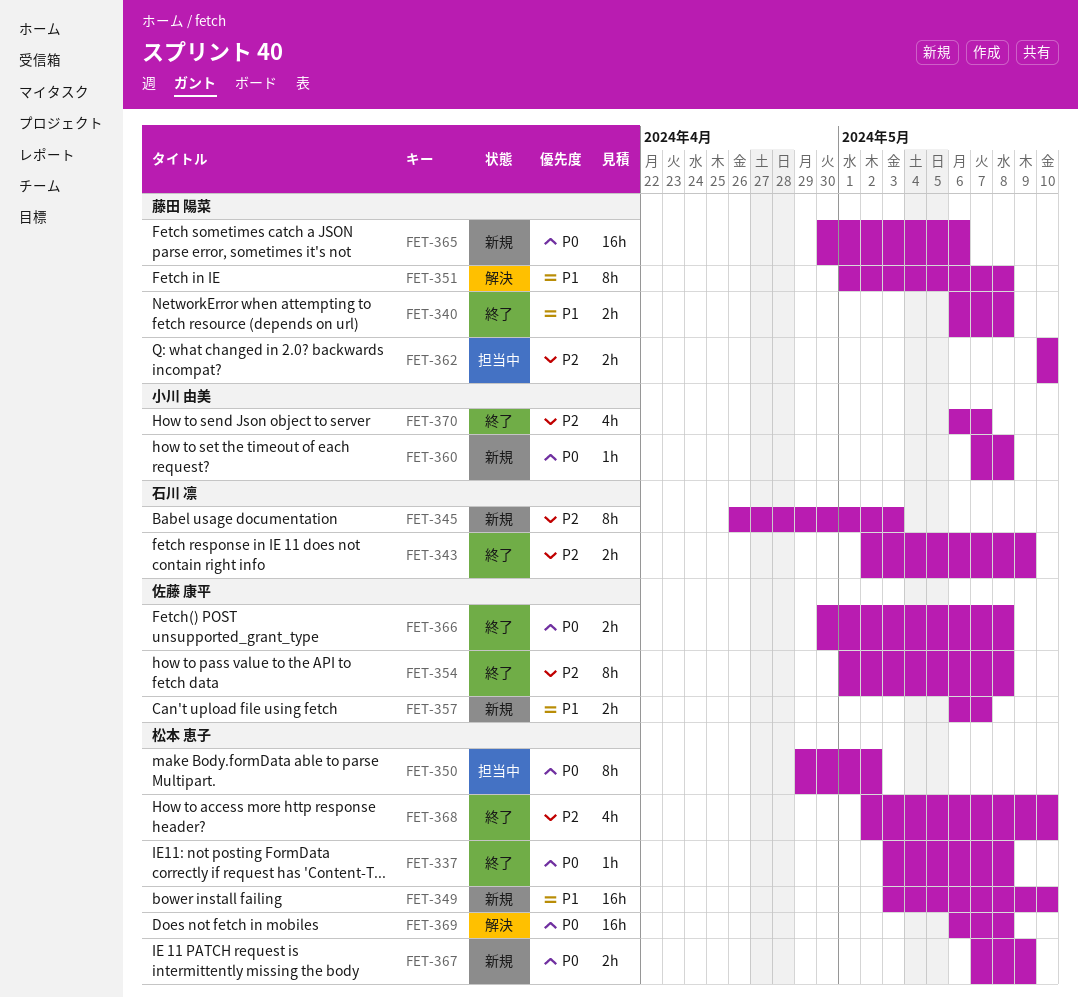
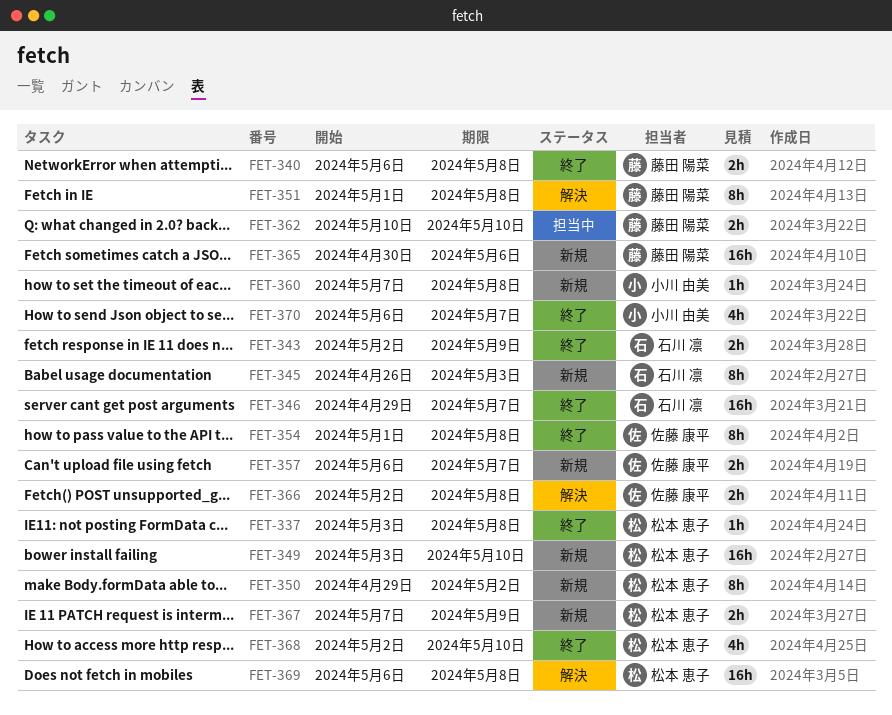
FET-346: none -> present
FET-350, status: 担当中 -> 新規
FET-366, status: 終了 -> 解決
FET-366, start: Apr 30 -> May 2

